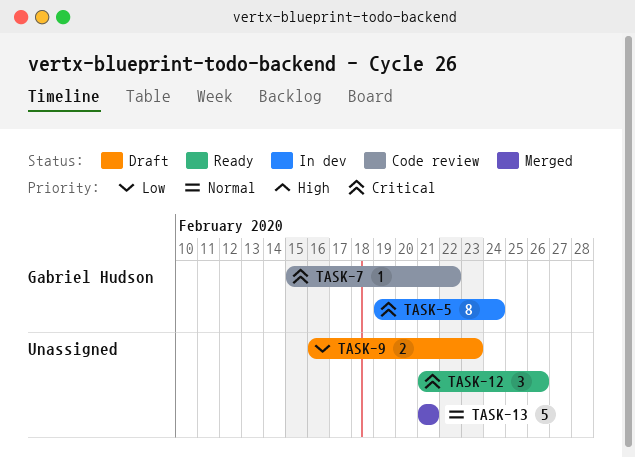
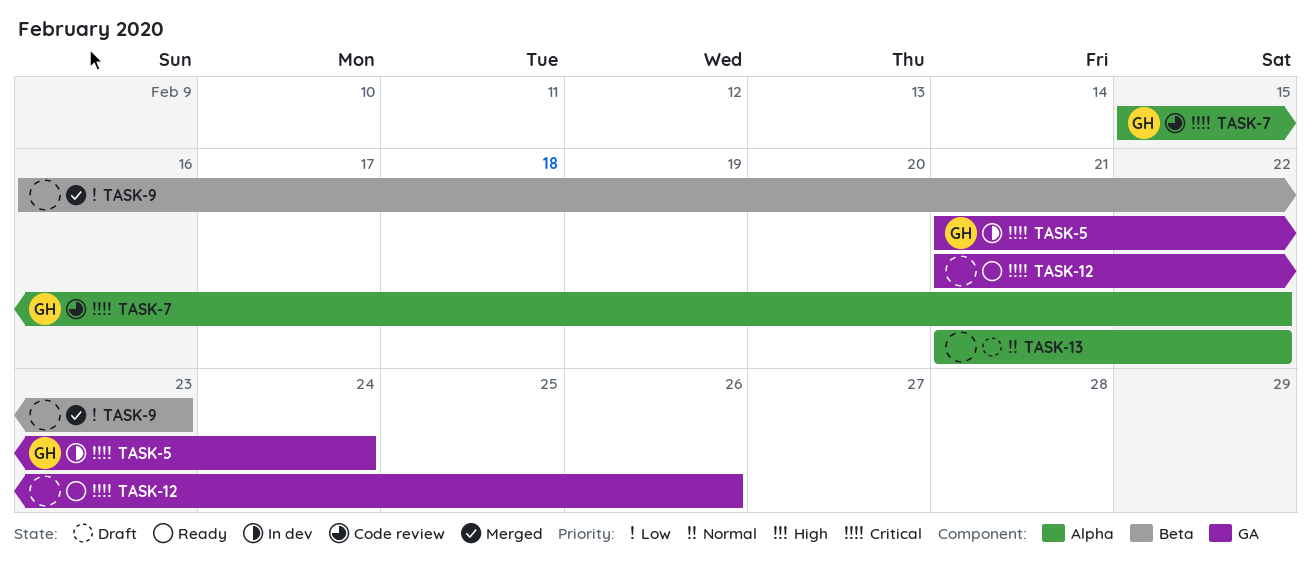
TASK-5, start: Feb 19 -> Feb 21
TASK-9, status: Draft -> Merged
TASK-13, status: Merged -> Draft
TASK-13, due: Feb 21 -> Feb 22

